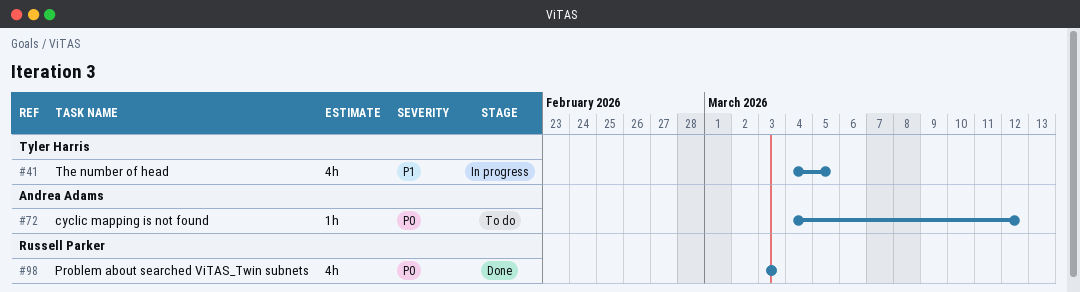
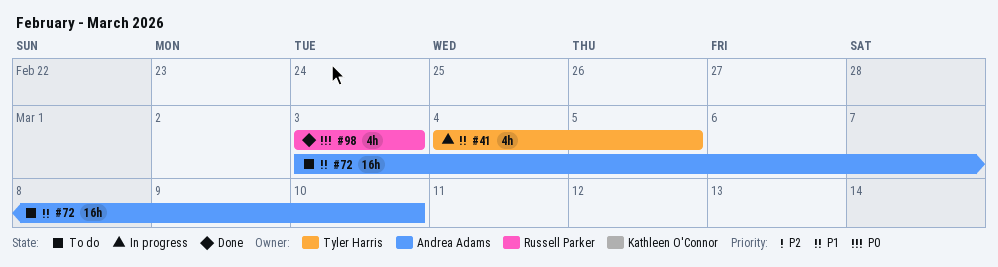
#72, priority: P0 -> P1
#72, estimate: 1h -> 16h
#72, start: Mar 4 -> Mar 3
#72, due: Mar 12 -> Mar 10

